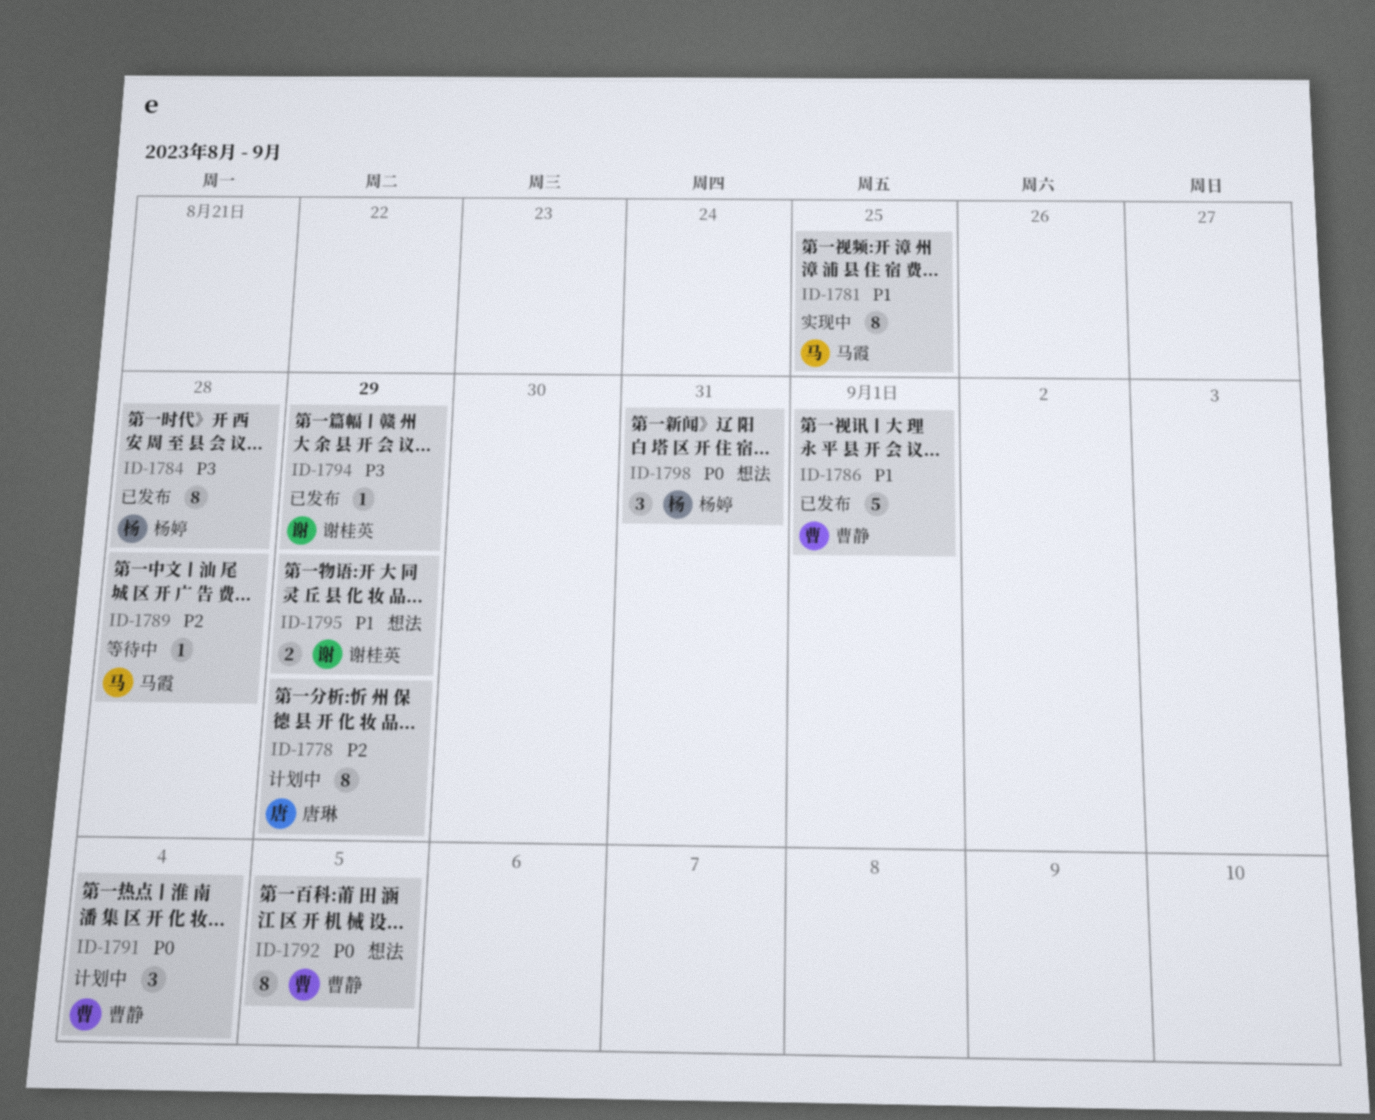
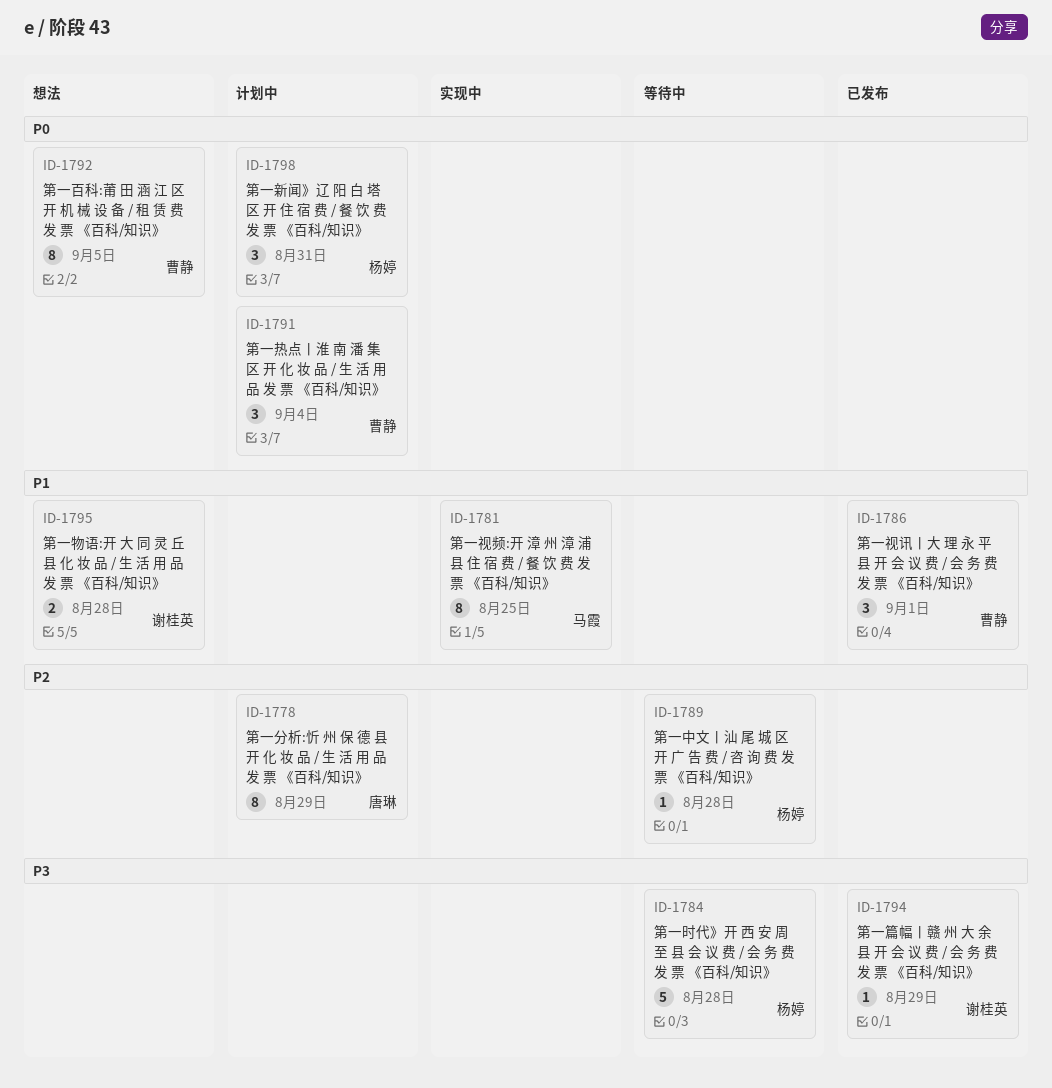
ID-1784, status: 已发布 -> 等待中
ID-1784, estimate: 8 -> 5
ID-1786, estimate: 5 -> 3
ID-1789, owner: 马霞 -> 杨婷
ID-1795, due: Aug 29 -> Aug 28
ID-1798, status: 想法 -> 计划中

